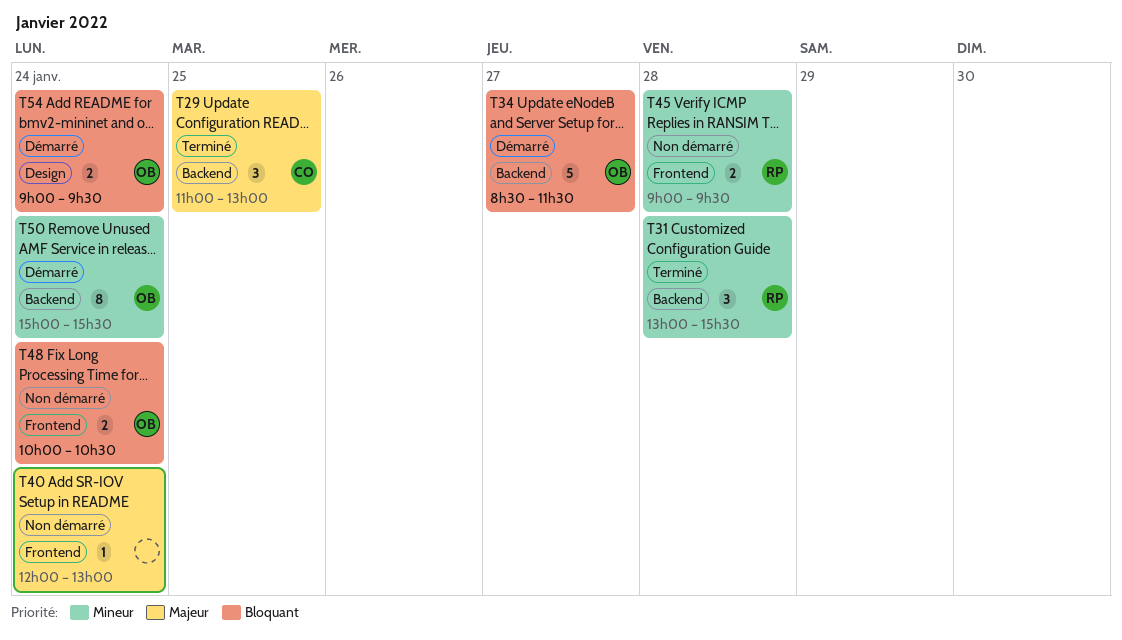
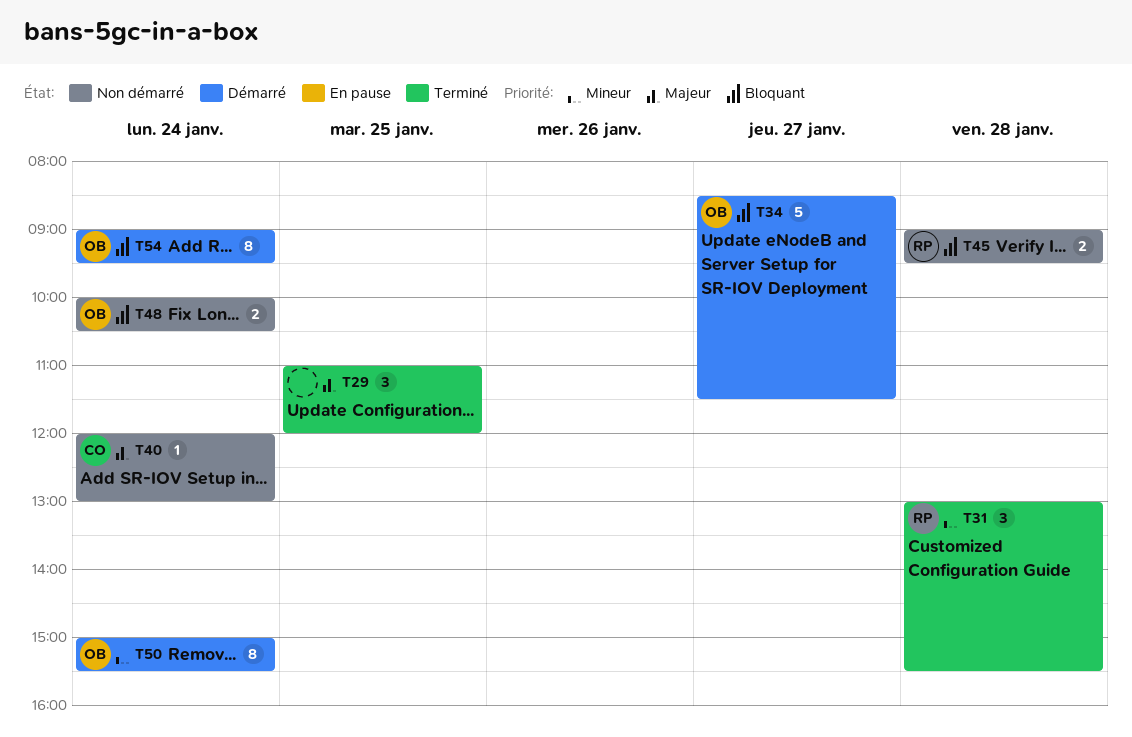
T29, owner: CO -> none
T29, ends: 13:00 -> 12:00
T40, owner: none -> CO
T45, priority: Mineur -> Bloquant
T54, estimate: 2 -> 8

